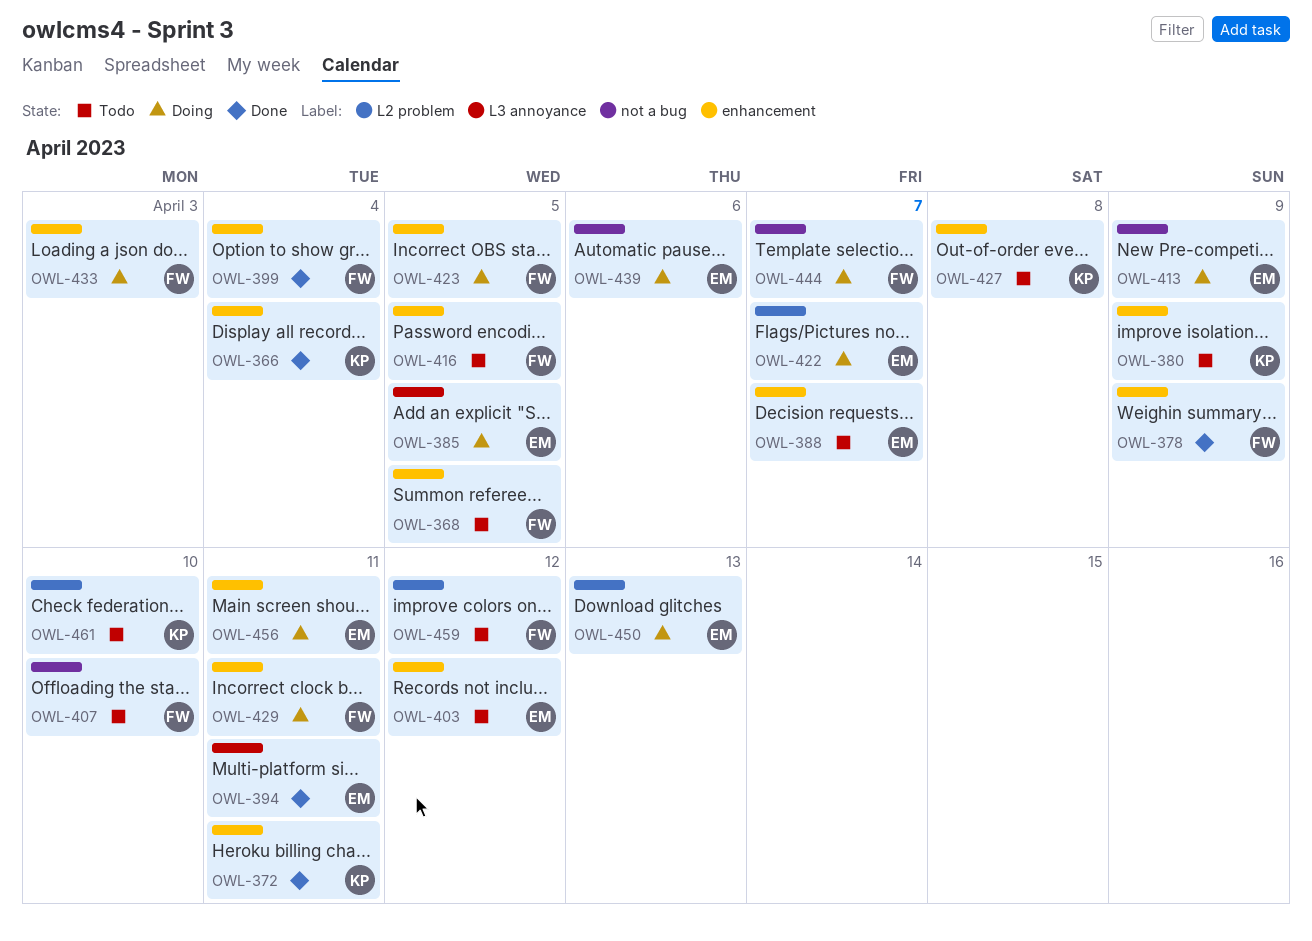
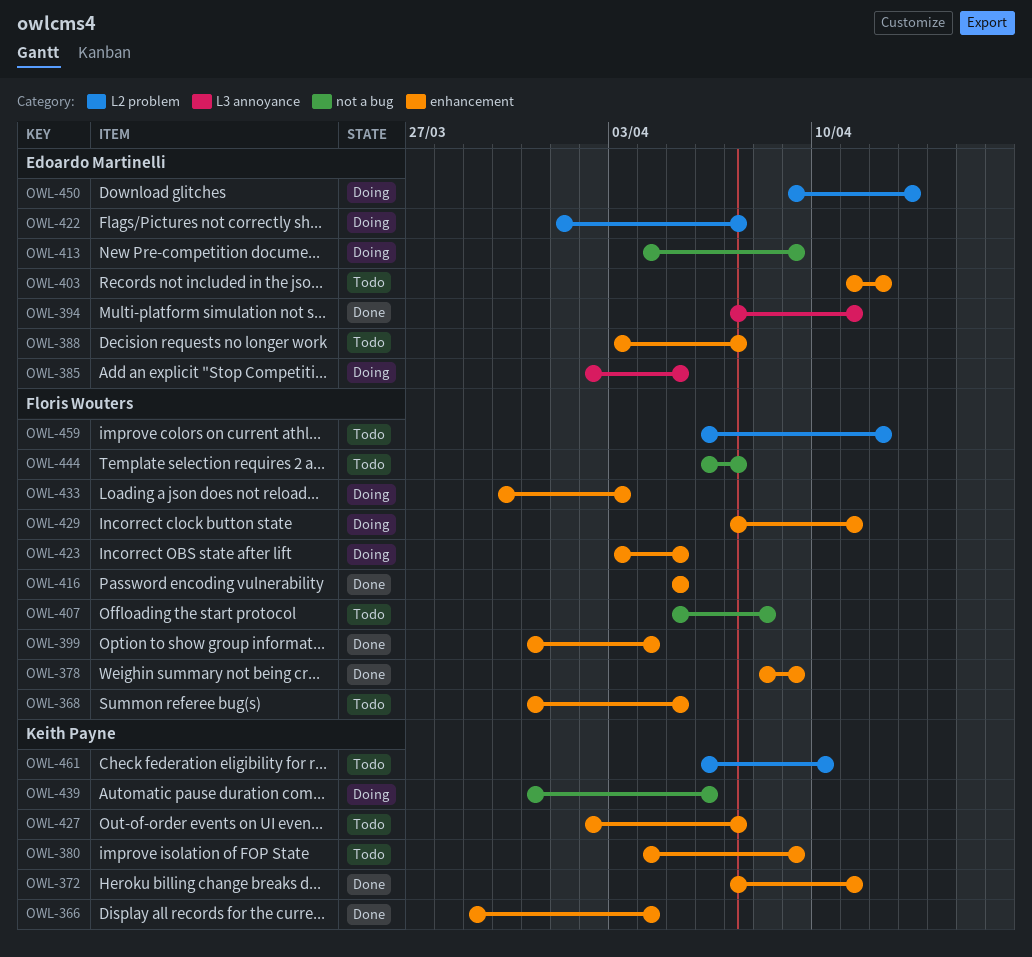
OWL-407, due: Apr 10 -> Apr 8
OWL-416, status: Todo -> Done
OWL-427, due: Apr 8 -> Apr 7
OWL-439, owner: Edoardo Martinelli -> Keith Payne
OWL-444, status: Doing -> Todo
OWL-456: present -> none

